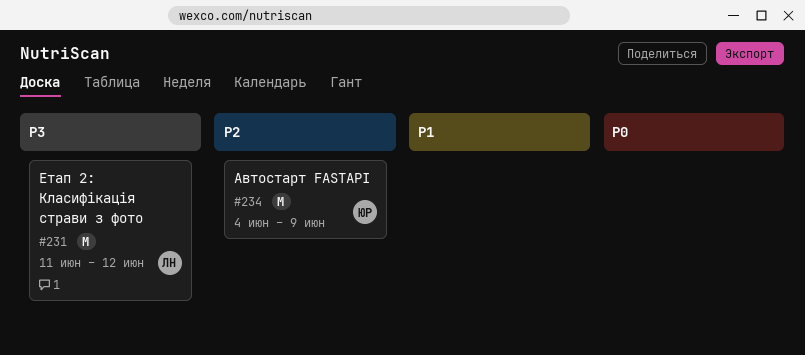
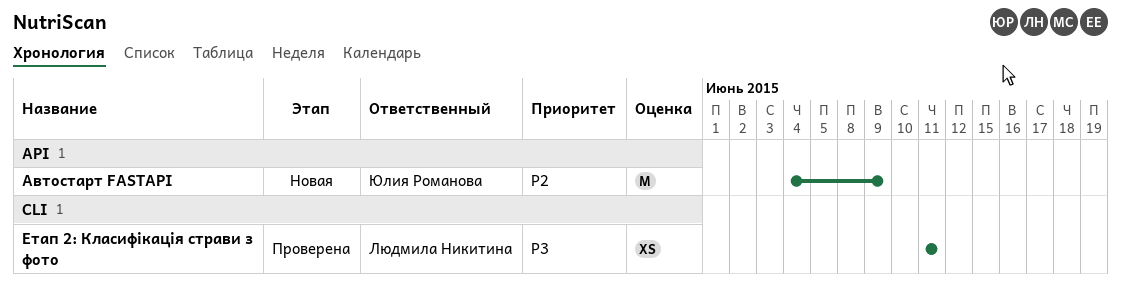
Етап 2: Класифікація страви з фото, estimate: M -> XS
Етап 2: Класифікація страви з фото, due: Jun 12 -> Jun 11

